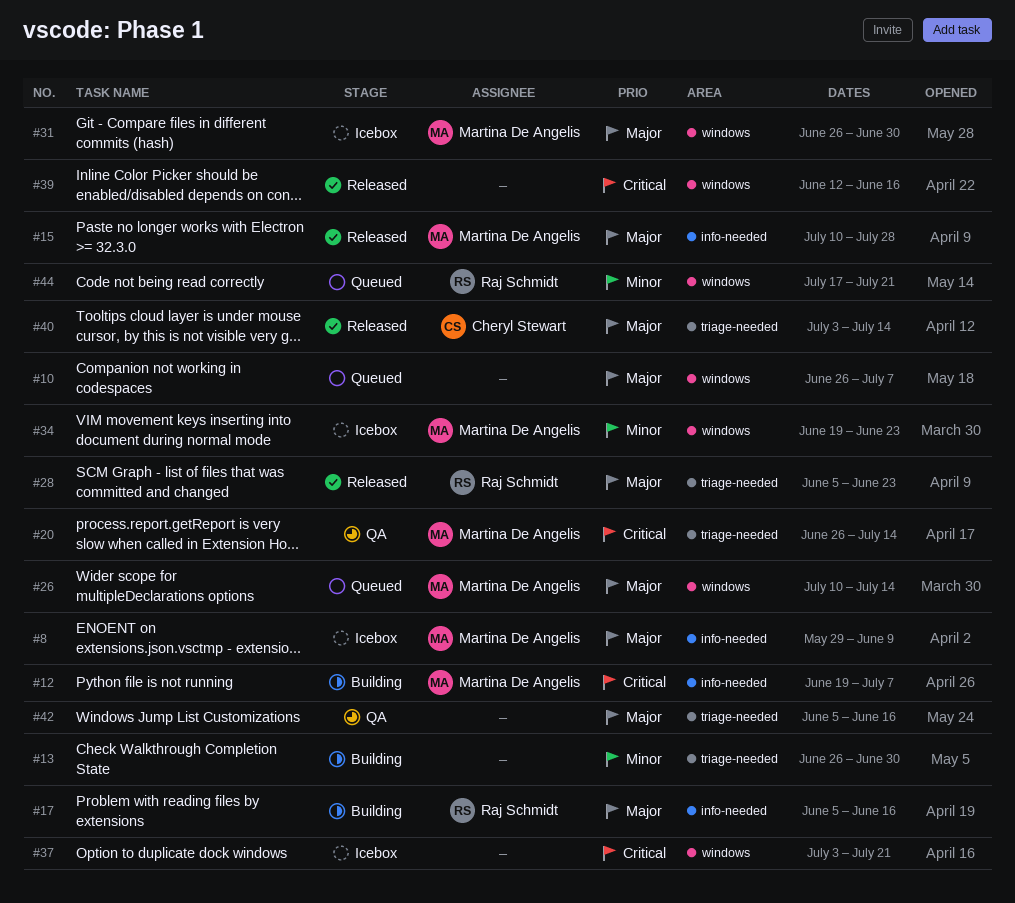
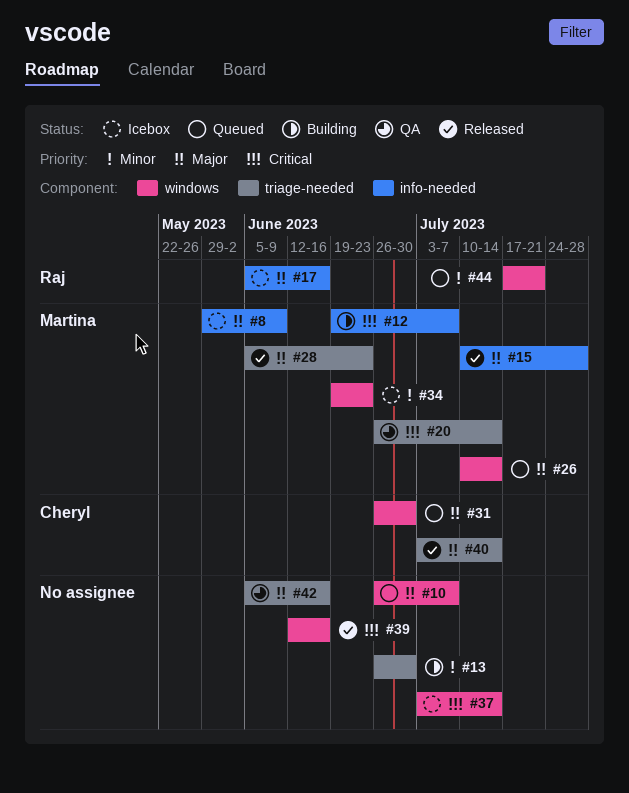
#17, status: Building -> Icebox
#28, owner: Raj Schmidt -> Martina De Angelis
#31, status: Icebox -> Queued
#31, owner: Martina De Angelis -> Cheryl Stewart
#37, due: Jul 21 -> Jul 14

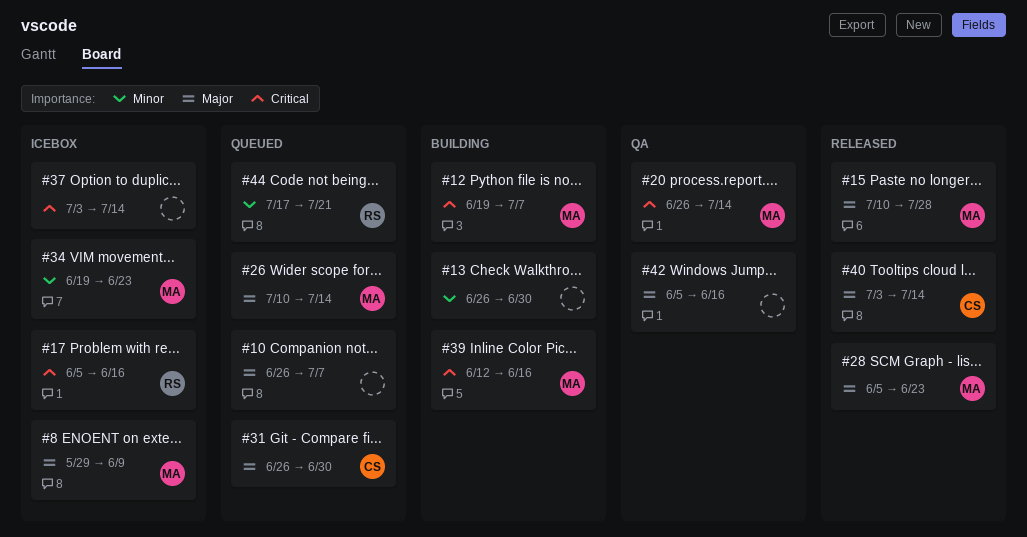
#17, priority: Major -> Critical
#39, status: Released -> Building
#39, owner: none -> Martina

